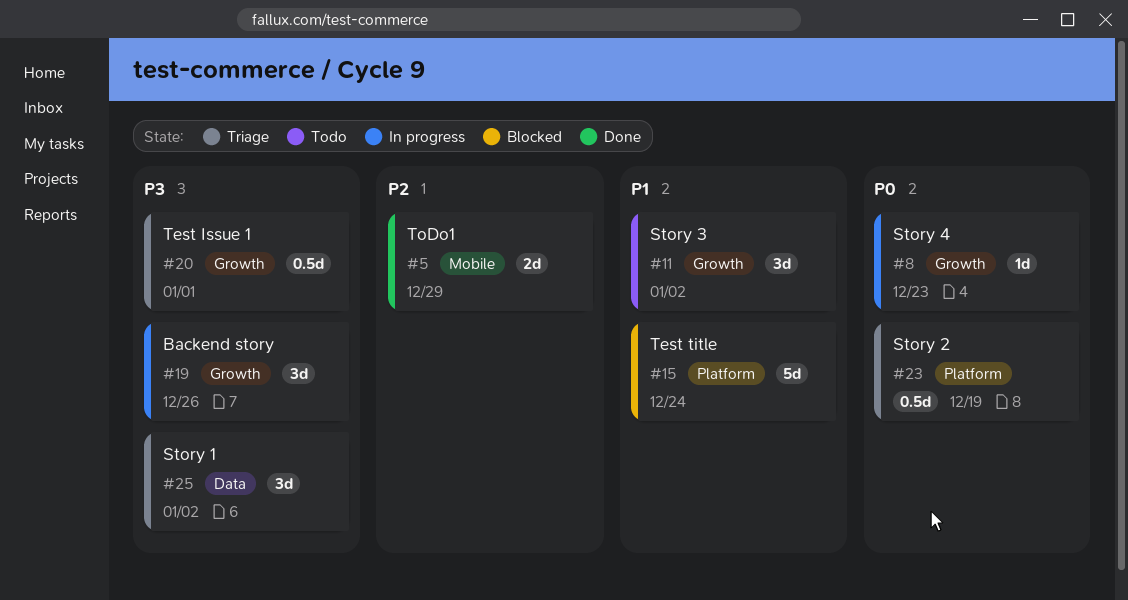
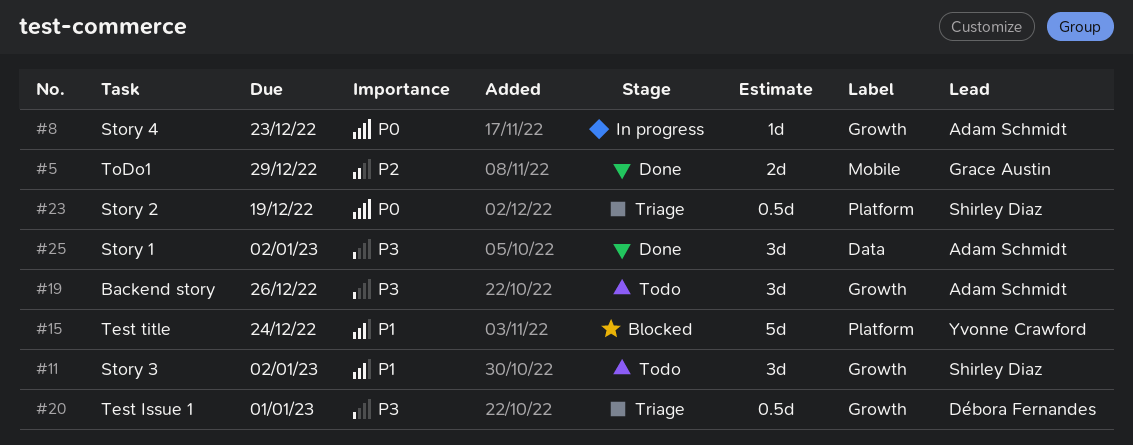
#19, status: In progress -> Todo
#25, status: Triage -> Done

